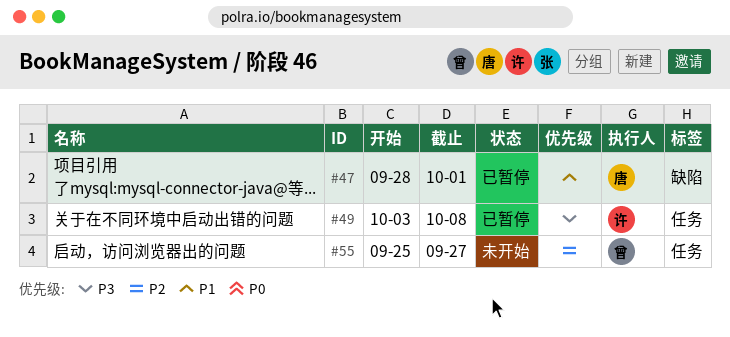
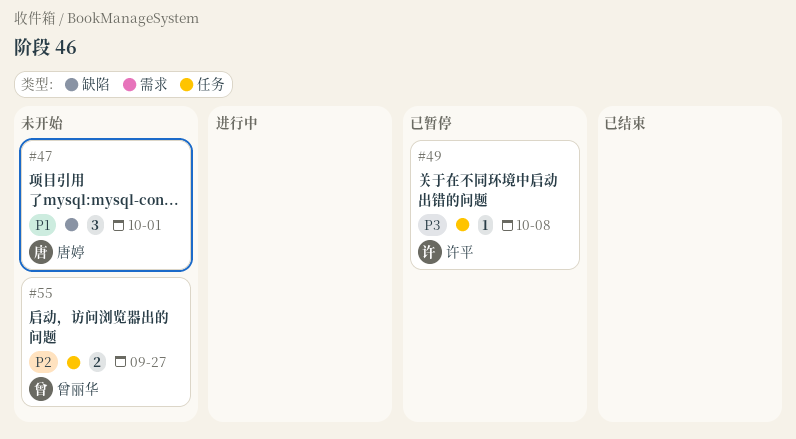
#47, status: 已暂停 -> 未开始

